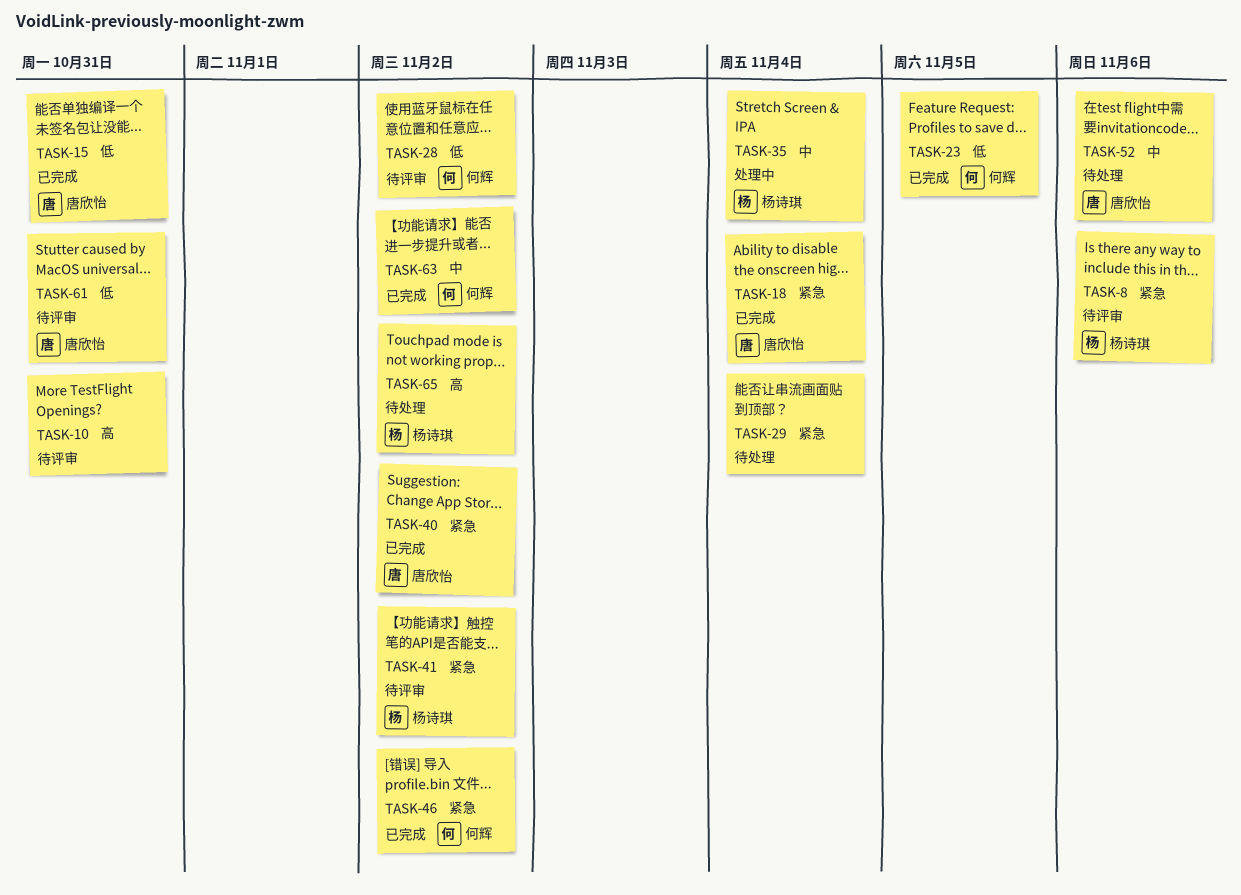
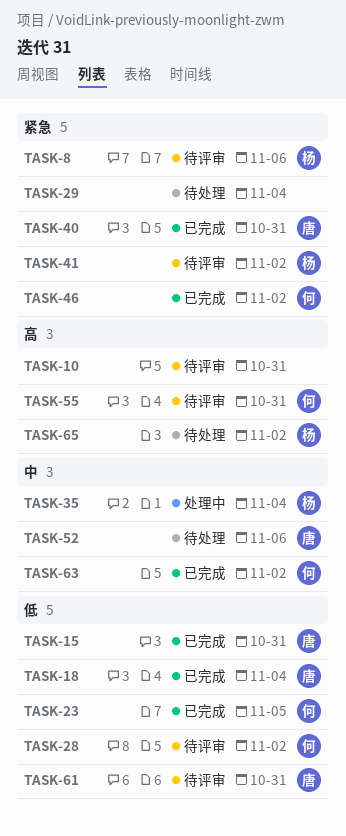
TASK-18, priority: 紧急 -> 低
TASK-40, due: Nov 2 -> Oct 31
TASK-55: none -> present

